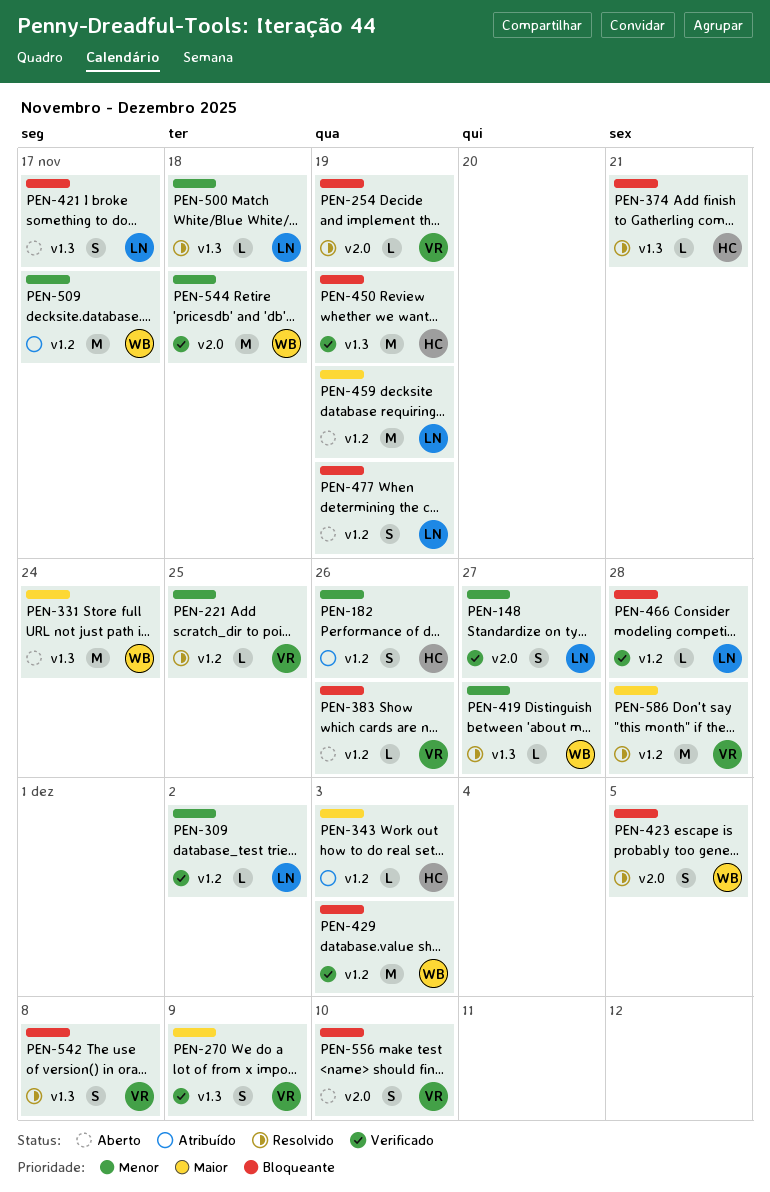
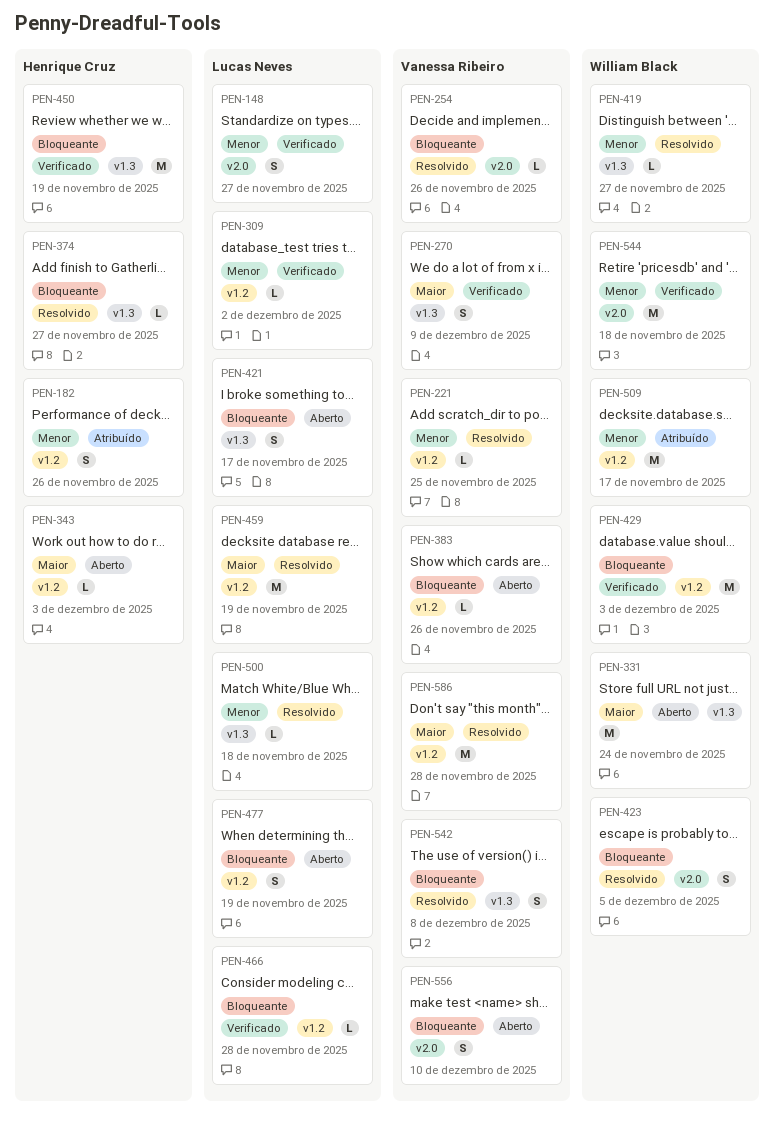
PEN-254, due: Nov 19 -> Nov 26
PEN-343, status: Atribuído -> Aberto
PEN-374, due: Nov 21 -> Nov 27
PEN-459, status: Aberto -> Resolvido

